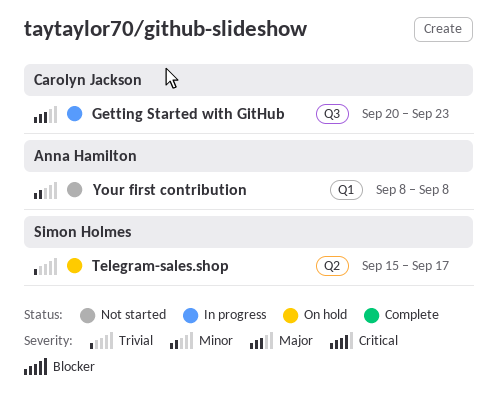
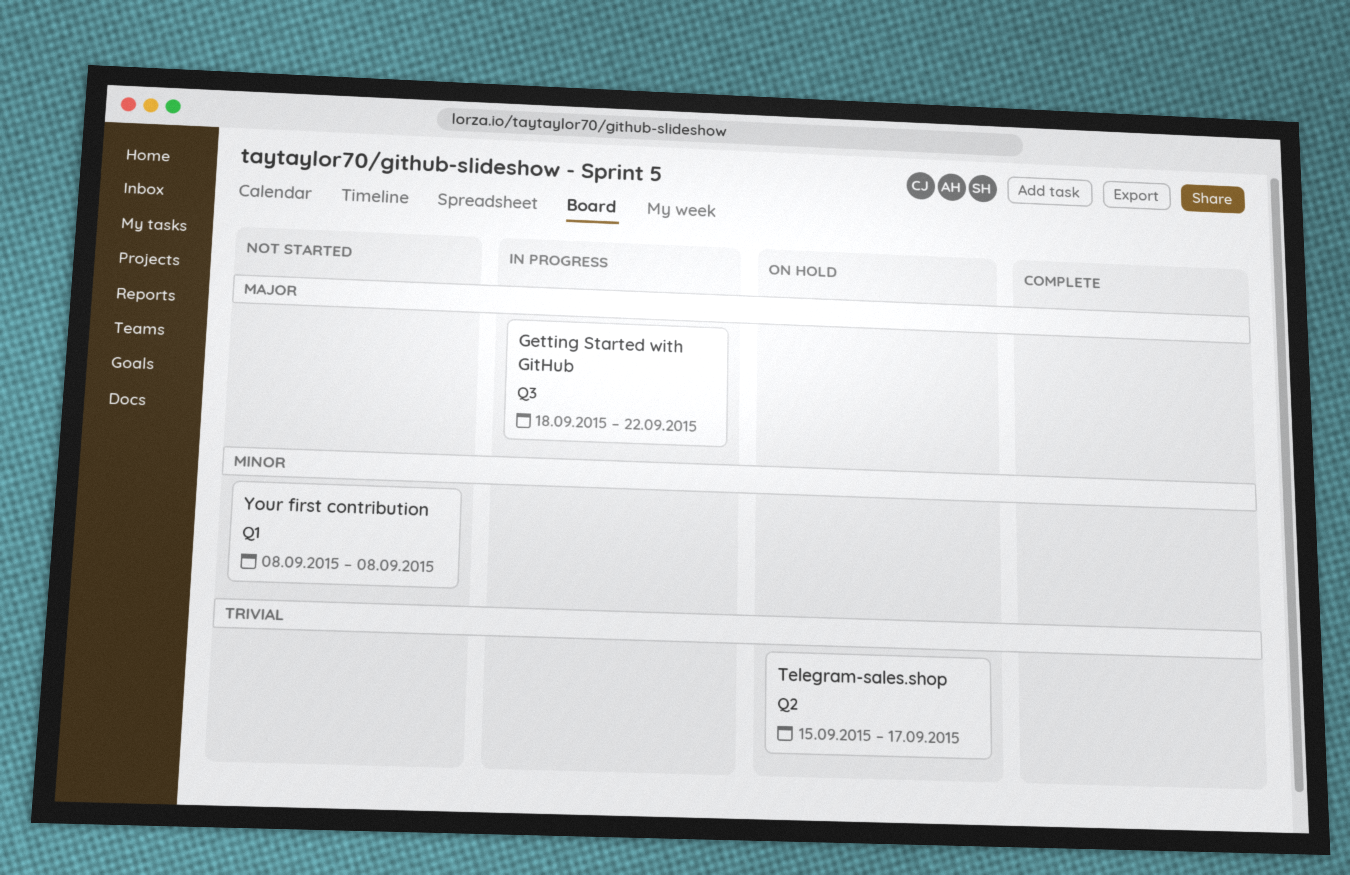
Getting Started with GitHub, start: Sep 20 -> Sep 18
Getting Started with GitHub, due: Sep 23 -> Sep 22

